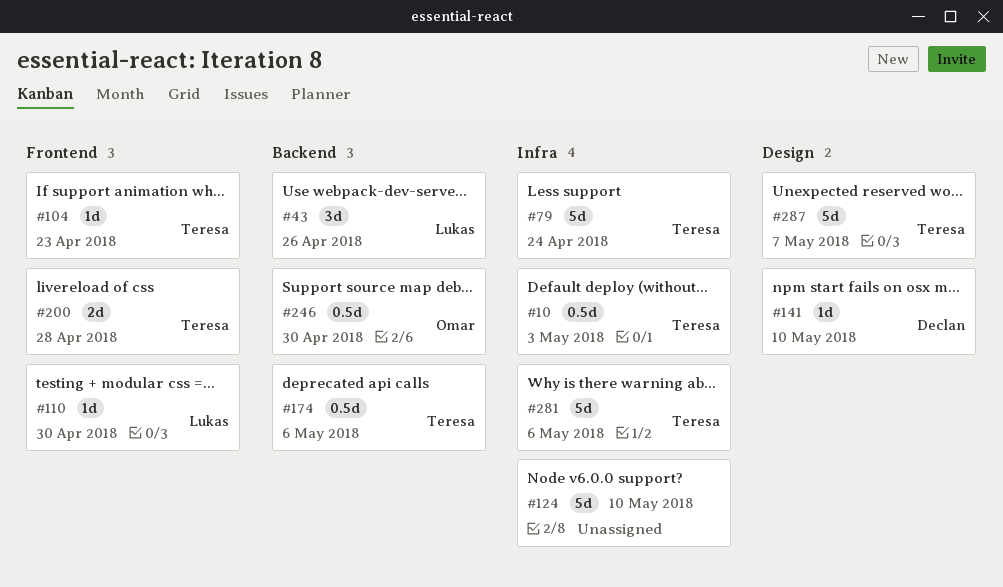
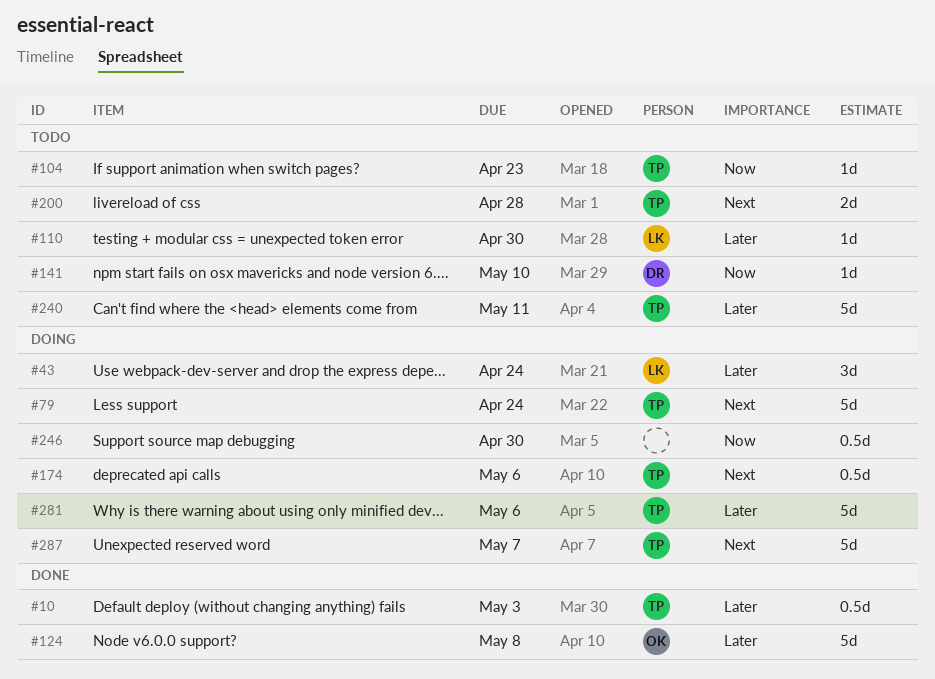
#43, due: Apr 26 -> Apr 24
#124, owner: none -> Omar
#124, due: May 10 -> May 8
#240: none -> present
#246, owner: Omar -> none

